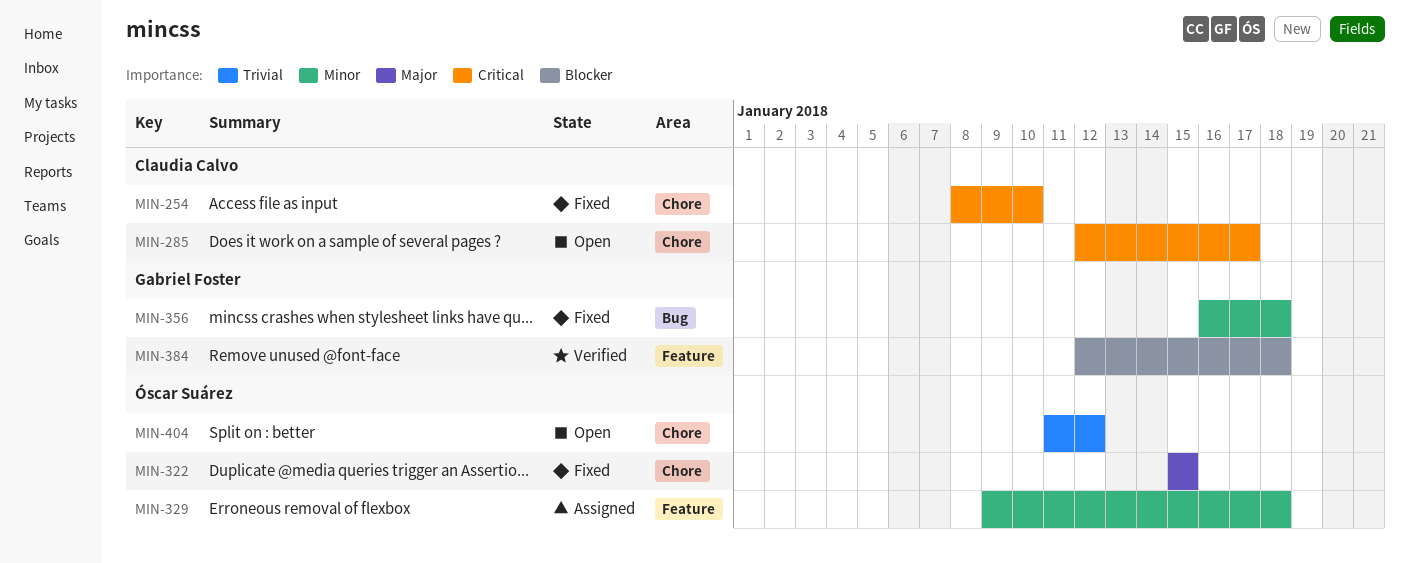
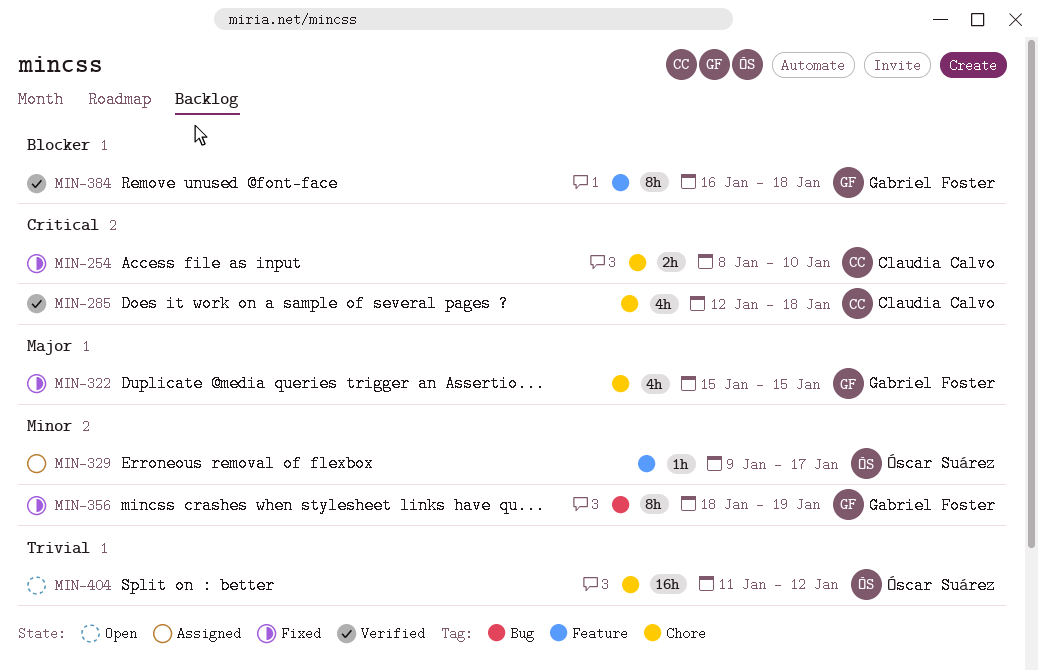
MIN-285, status: Open -> Verified
MIN-285, due: Jan 17 -> Jan 18
MIN-322, owner: Óscar Suárez -> Gabriel Foster
MIN-329, due: Jan 18 -> Jan 17
MIN-356, start: Jan 16 -> Jan 18
MIN-356, due: Jan 18 -> Jan 19
MIN-384, start: Jan 12 -> Jan 16

